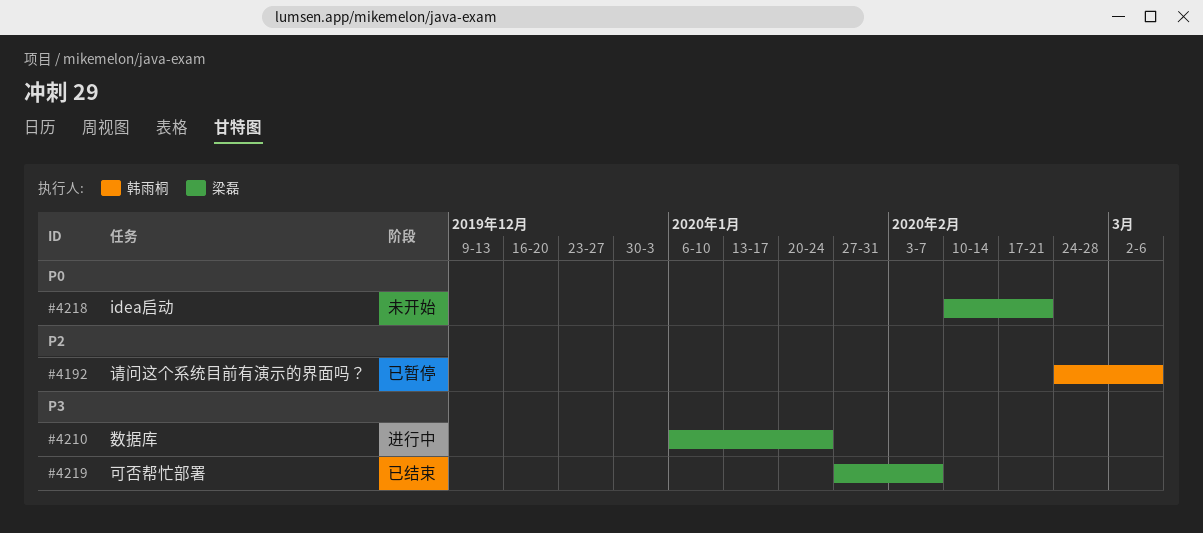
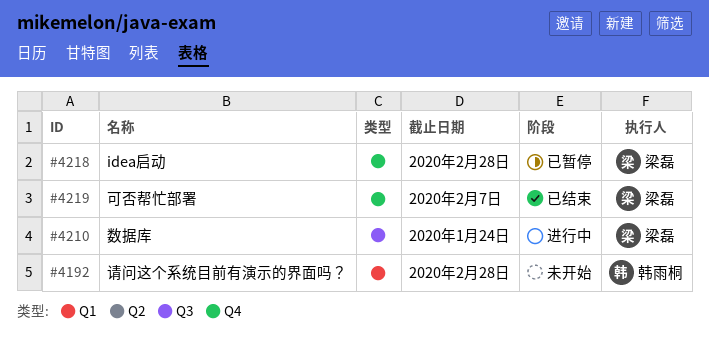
#4192, status: 已暂停 -> 未开始
#4192, due: Mar 6 -> Feb 28
#4218, status: 未开始 -> 已暂停
#4218, due: Feb 21 -> Feb 28

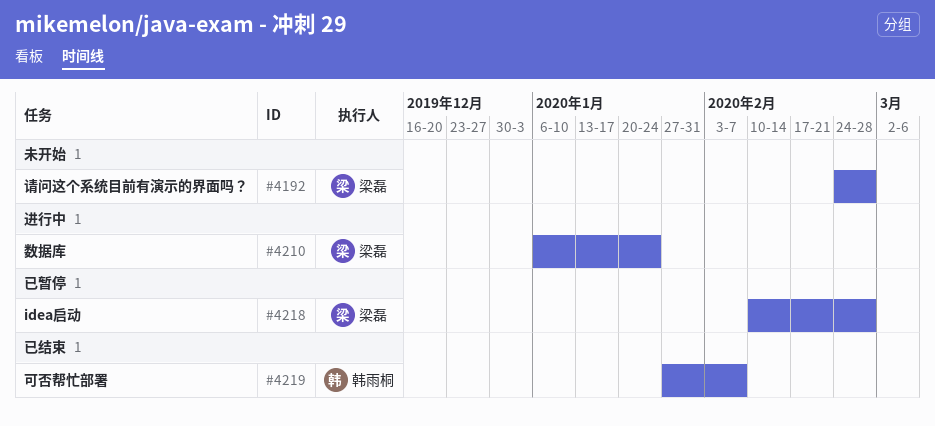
#4192, owner: 韩雨桐 -> 梁磊
#4219, owner: 梁磊 -> 韩雨桐

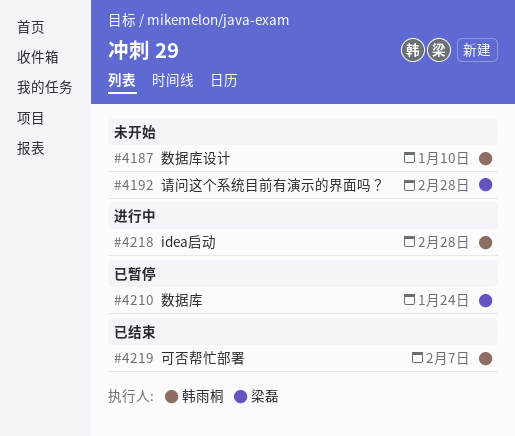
#4187: none -> present
#4210, status: 进行中 -> 已暂停
#4218, status: 已暂停 -> 进行中
#4218, owner: 梁磊 -> 韩雨桐

